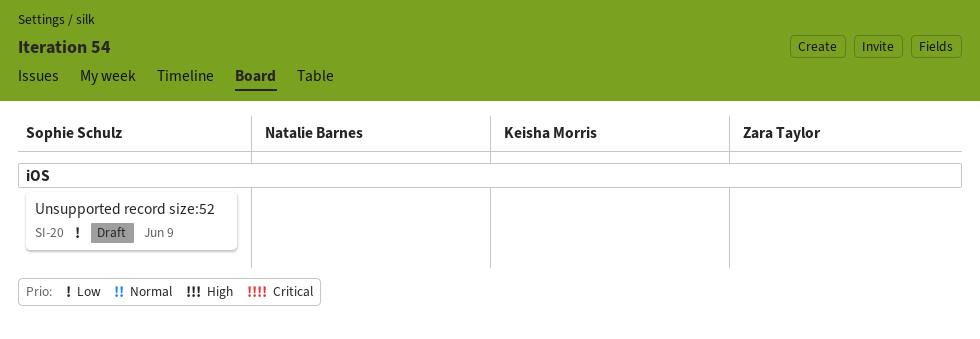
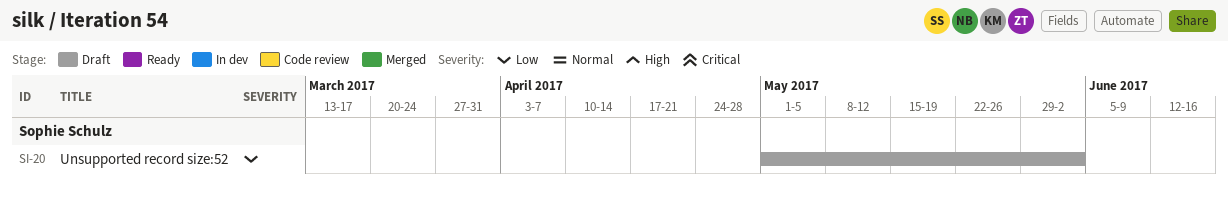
SI-20, due: Jun 9 -> Jun 2

